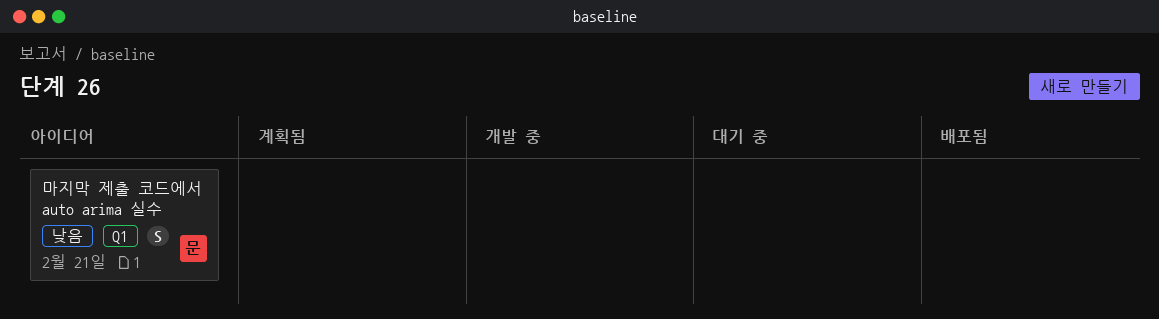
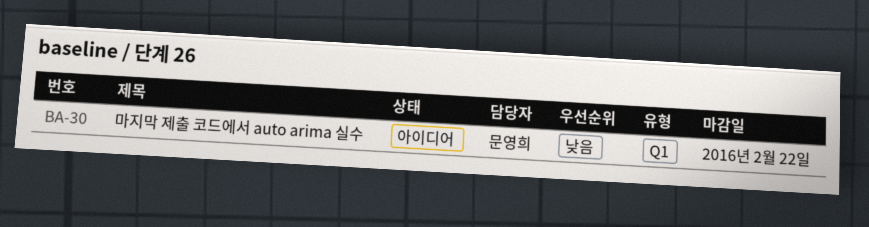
마지막 제출 코드에서 auto arima 실수, due: Feb 21 -> Feb 22

